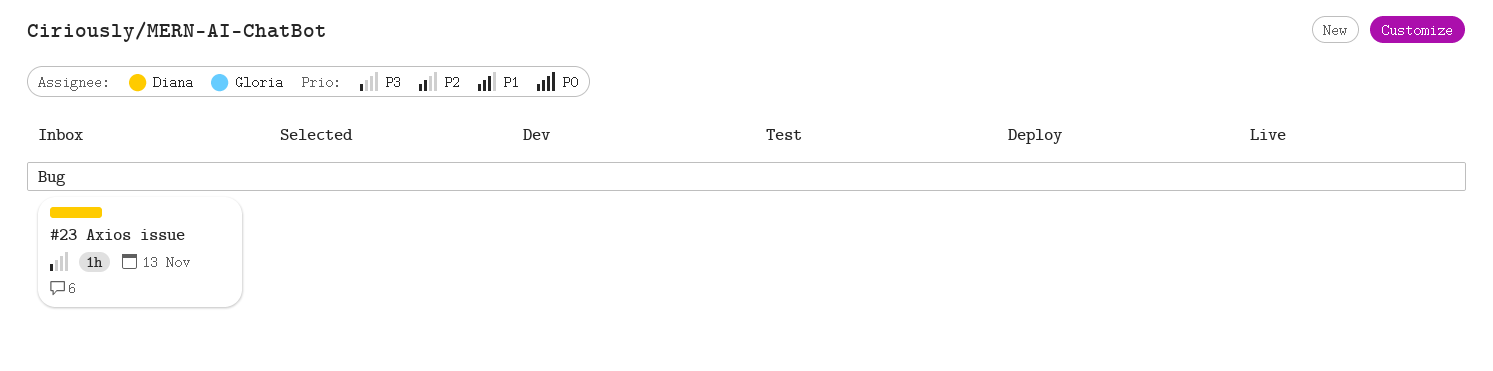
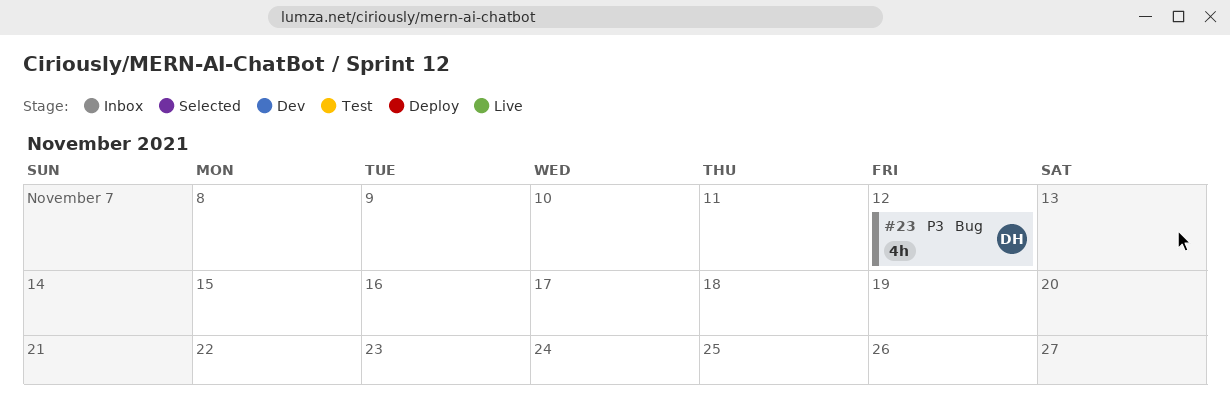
#23, estimate: 1h -> 4h
#23, due: Nov 13 -> Nov 12

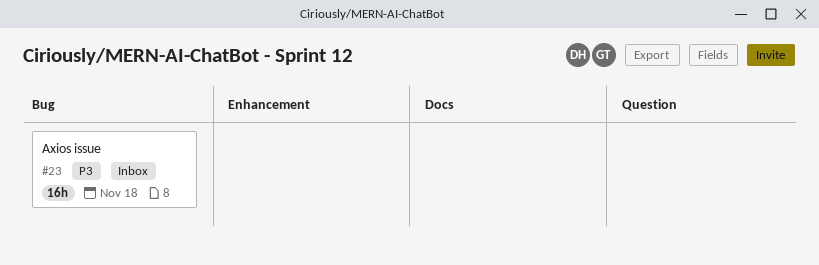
#23, estimate: 4h -> 16h
#23, due: Nov 12 -> Nov 18

